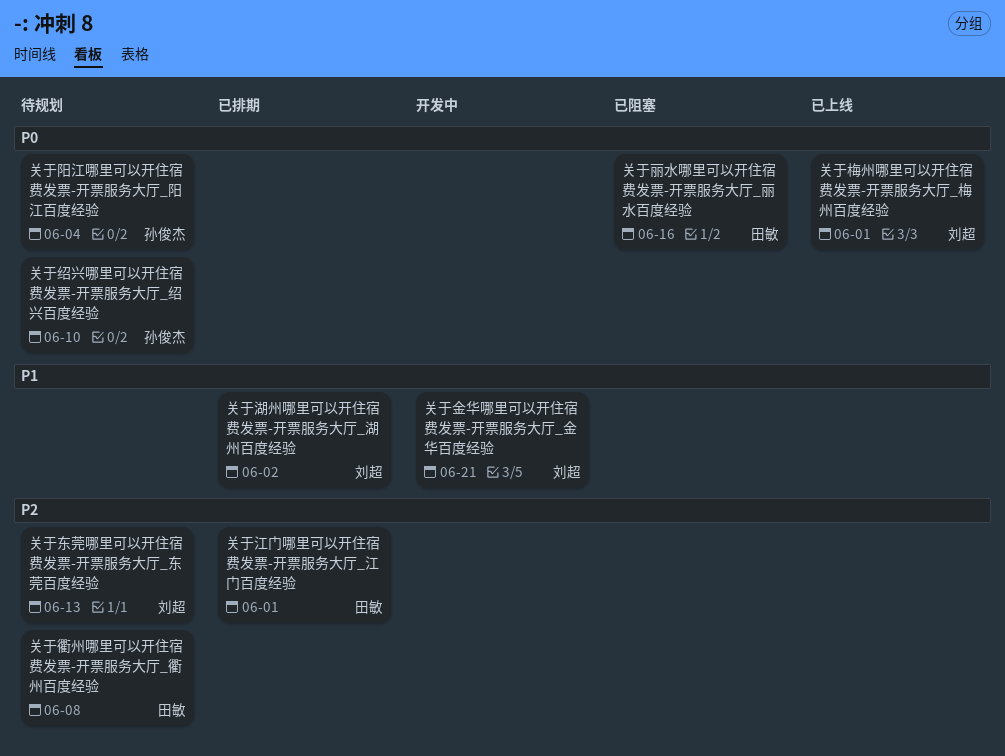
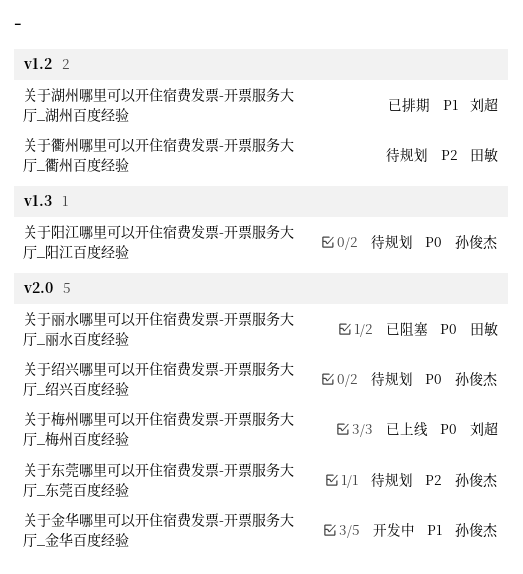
关于东莞哪里可以开住宿费发票-开票服务大厅_东莞百度经验, owner: 刘超 -> 孙俊杰
关于江门哪里可以开住宿费发票-开票服务大厅_江门百度经验: present -> none
关于金华哪里可以开住宿费发票-开票服务大厅_金华百度经验, owner: 刘超 -> 孙俊杰

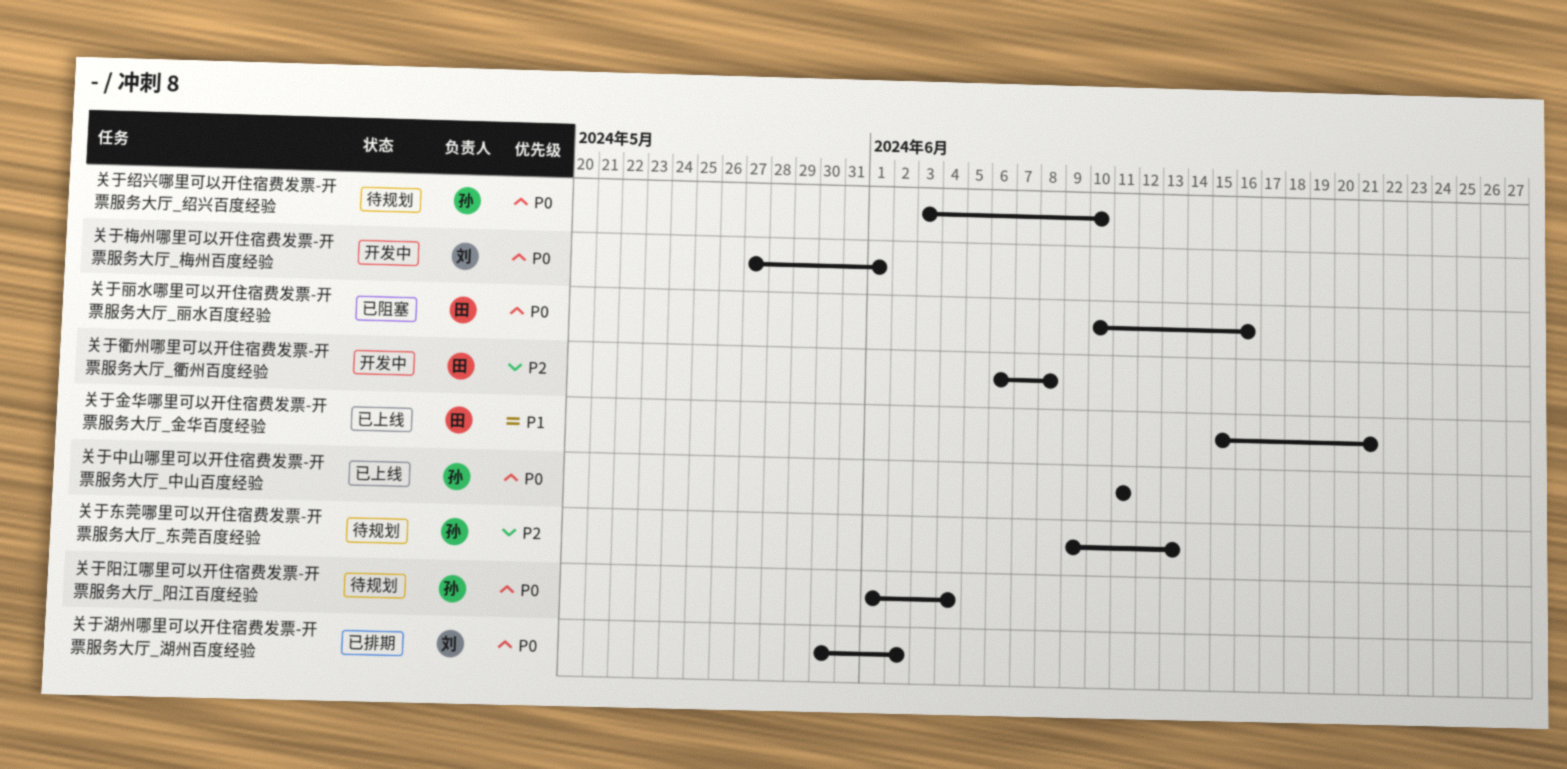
关于中山哪里可以开住宿费发票-开票服务大厅_中山百度经验: none -> present
关于梅州哪里可以开住宿费发票-开票服务大厅_梅州百度经验, status: 已上线 -> 开发中
关于湖州哪里可以开住宿费发票-开票服务大厅_湖州百度经验, priority: P1 -> P0
关于衢州哪里可以开住宿费发票-开票服务大厅_衢州百度经验, status: 待规划 -> 开发中
关于金华哪里可以开住宿费发票-开票服务大厅_金华百度经验, status: 开发中 -> 已上线
关于金华哪里可以开住宿费发票-开票服务大厅_金华百度经验, owner: 孙俊杰 -> 田敏

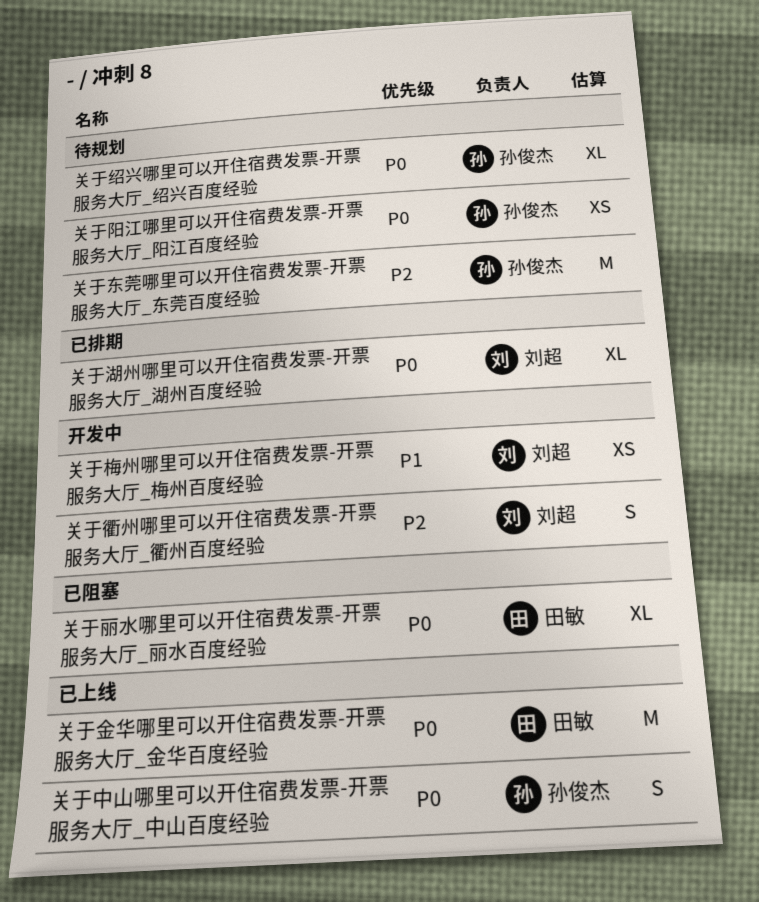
关于梅州哪里可以开住宿费发票-开票服务大厅_梅州百度经验, priority: P0 -> P1
关于衢州哪里可以开住宿费发票-开票服务大厅_衢州百度经验, owner: 田敏 -> 刘超
关于金华哪里可以开住宿费发票-开票服务大厅_金华百度经验, priority: P1 -> P0

